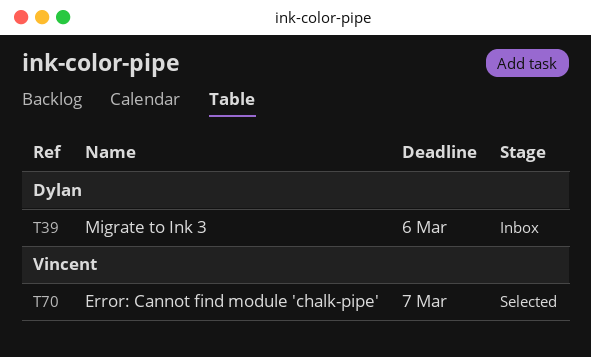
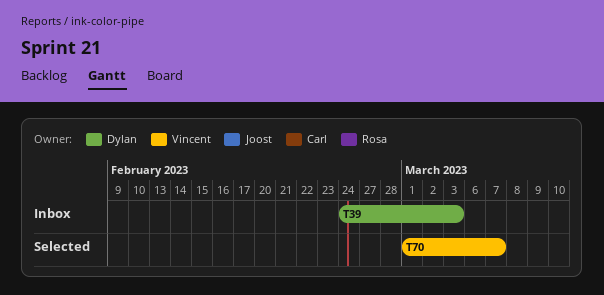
T39, due: Mar 6 -> Mar 3

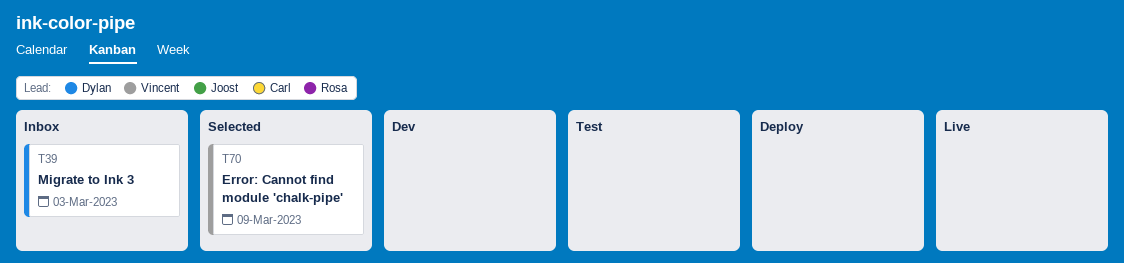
T70, due: Mar 7 -> Mar 9

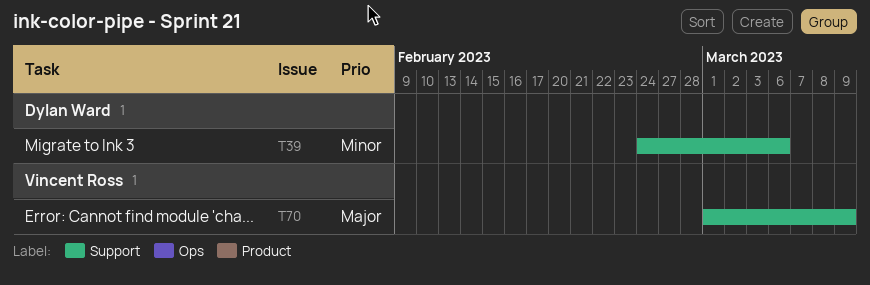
T39, due: Mar 3 -> Mar 6

